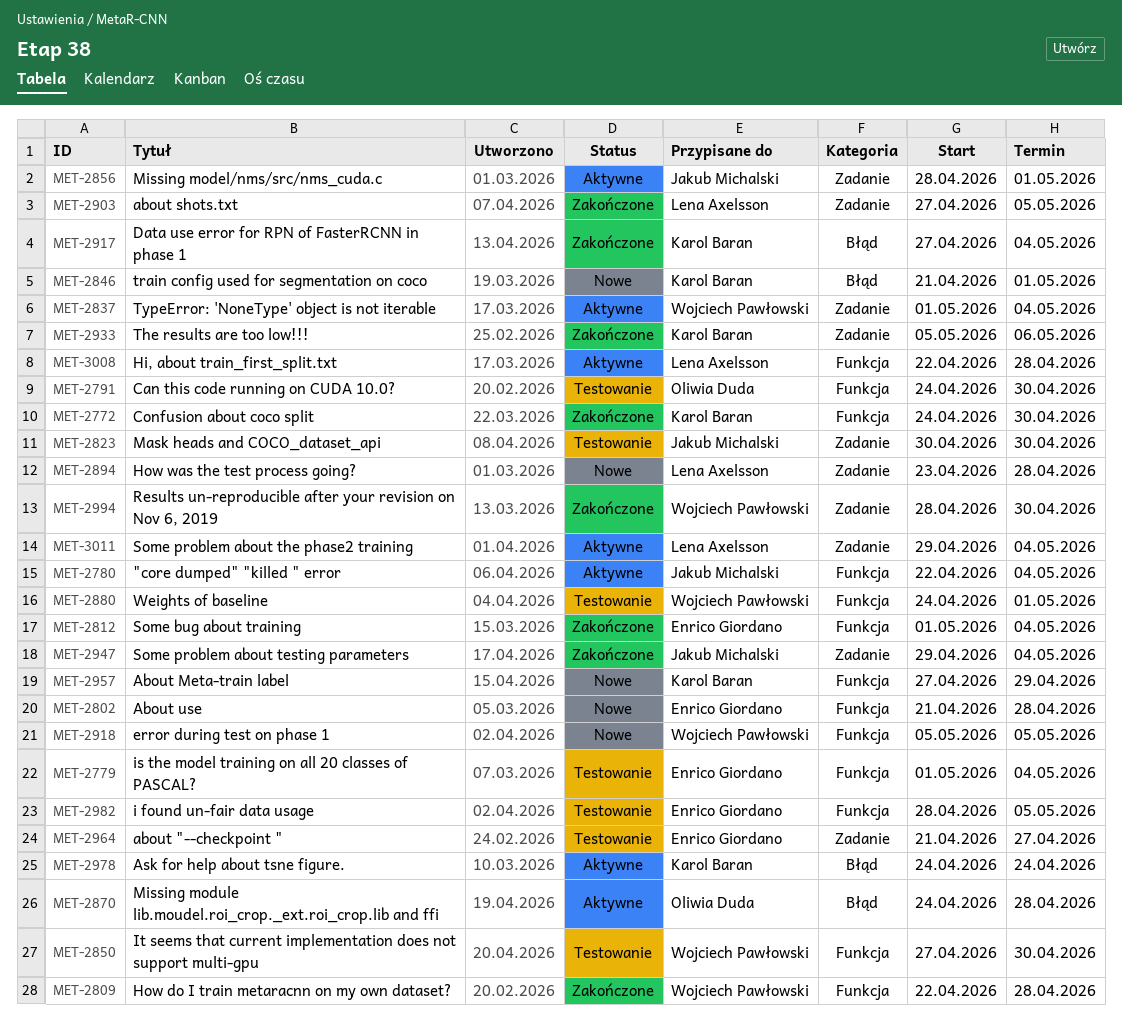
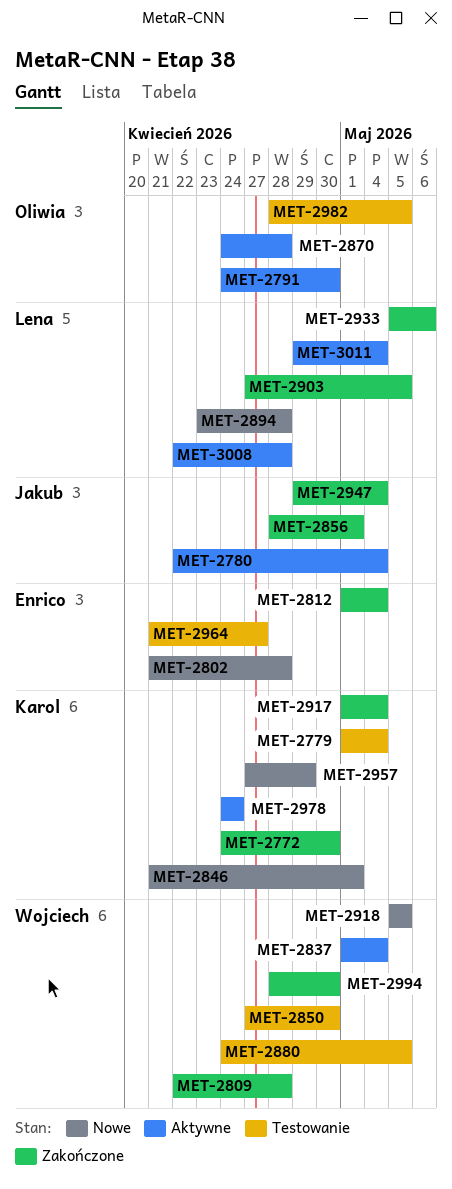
MET-2779, owner: Enrico Giordano -> Karol Baran
MET-2791, status: Testowanie -> Aktywne
MET-2823: present -> none
MET-2856, status: Aktywne -> Zakończone
MET-2880, due: May 1 -> May 5
MET-2917, start: Apr 27 -> May 1
MET-2933, owner: Karol Baran -> Lena Axelsson
MET-2982, owner: Enrico Giordano -> Oliwia Duda

